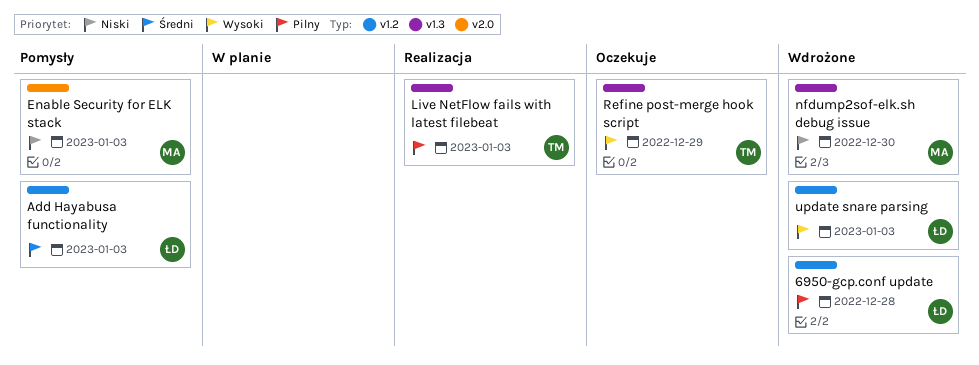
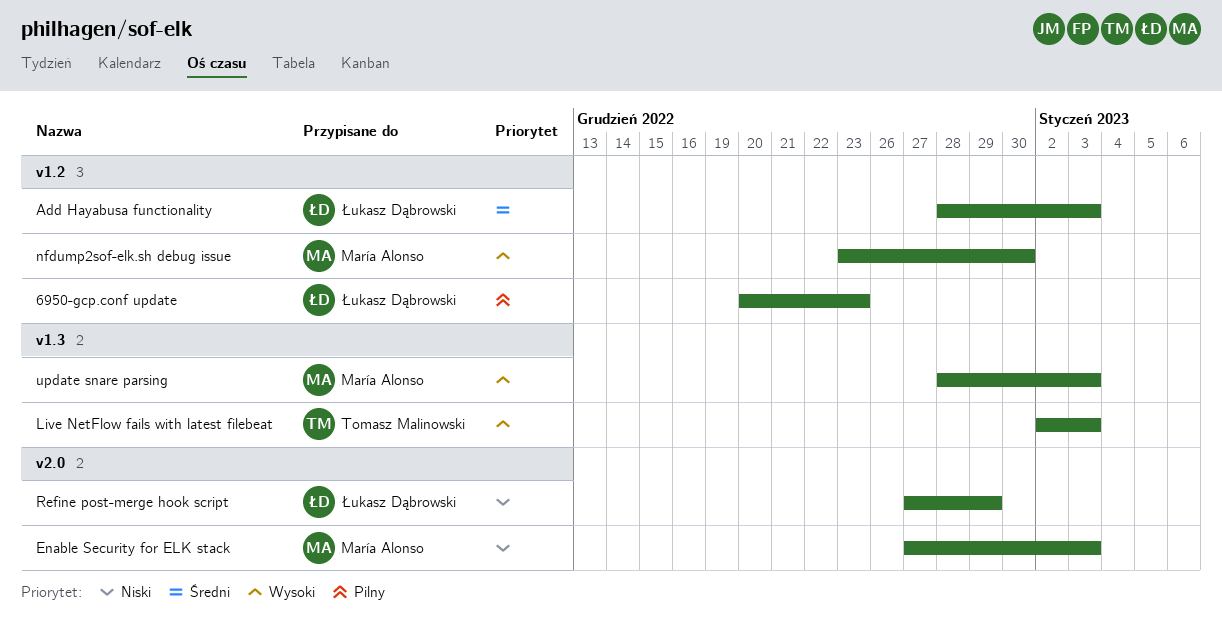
6950-gcp.conf update, due: Dec 28 -> Dec 23
Live NetFlow fails with latest filebeat, priority: Pilny -> Wysoki
nfdump2sof-elk.sh debug issue, priority: Niski -> Wysoki
nfdump2sof-elk.sh debug issue, label: v1.3 -> v1.2
Refine post-merge hook script, owner: Tomasz Malinowski -> Łukasz Dąbrowski
Refine post-merge hook script, priority: Wysoki -> Niski
Refine post-merge hook script, label: v1.3 -> v2.0
update snare parsing, owner: Łukasz Dąbrowski -> María Alonso
update snare parsing, label: v1.2 -> v1.3

